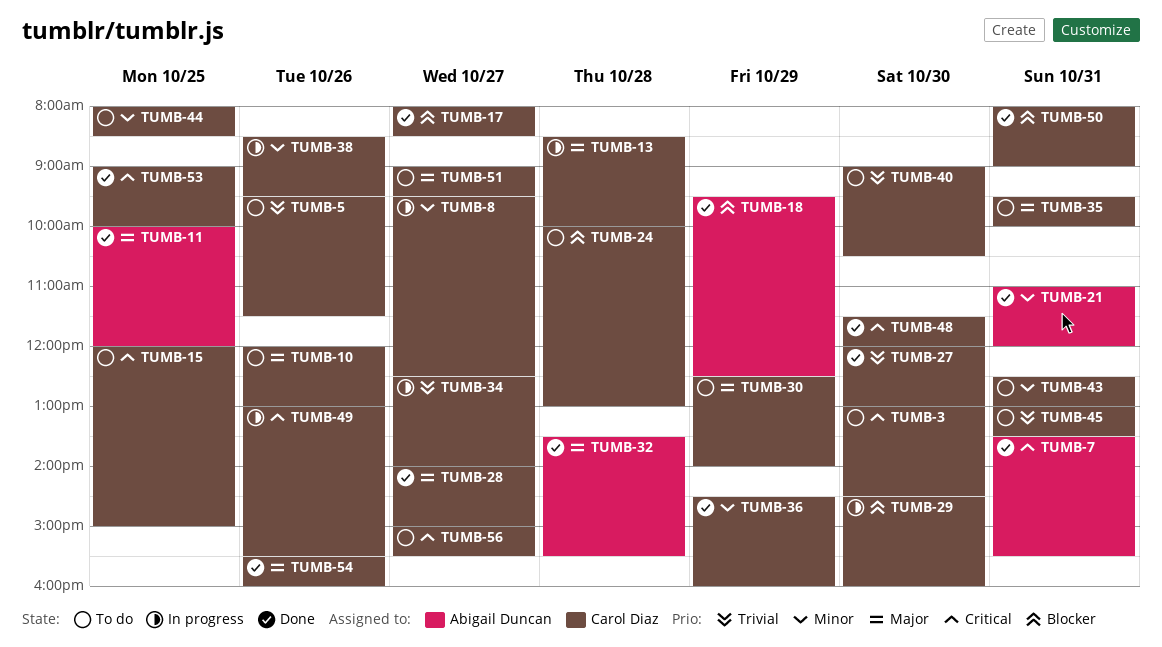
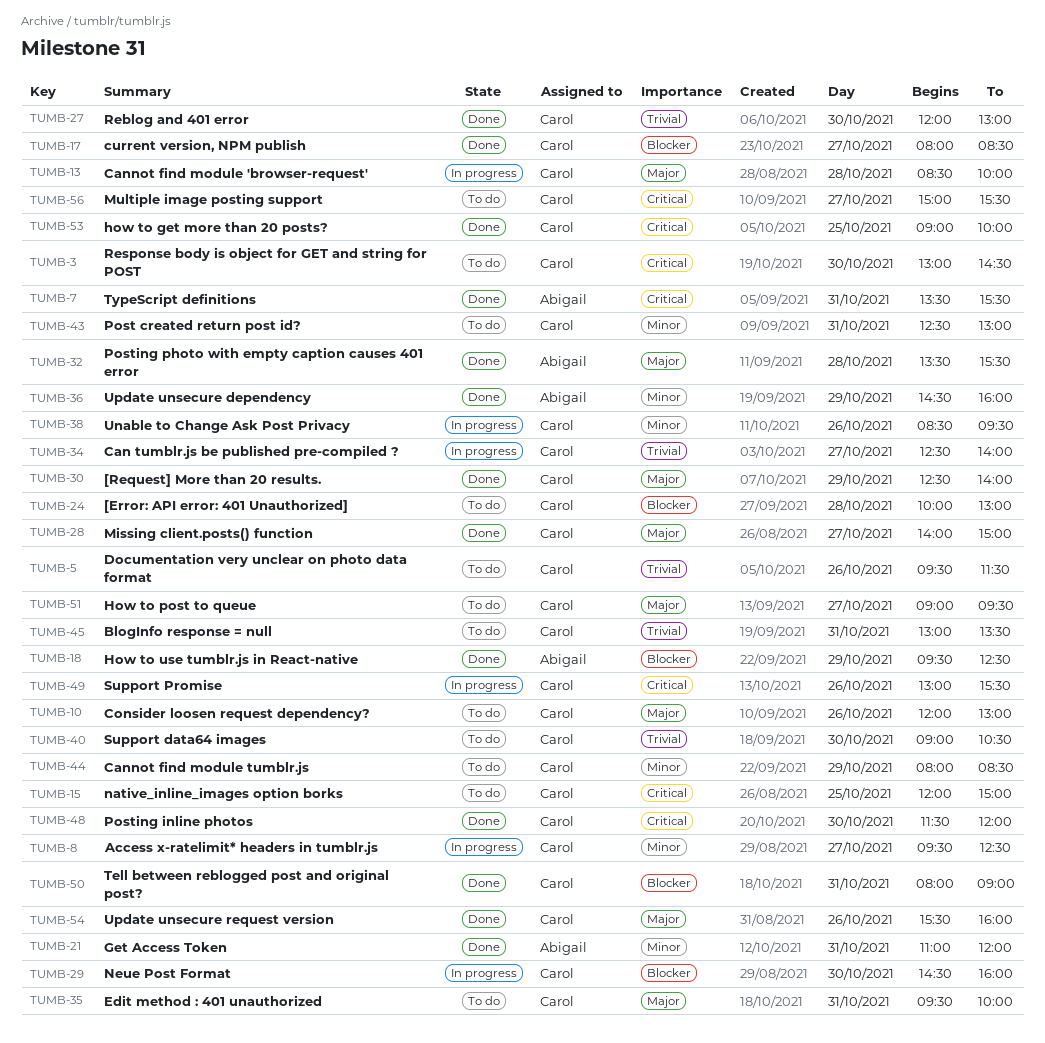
TUMB-11: present -> none
TUMB-30, status: To do -> Done
TUMB-36, owner: Carol Diaz -> Abigail Duncan
TUMB-44, day: Oct 25 -> Oct 29

